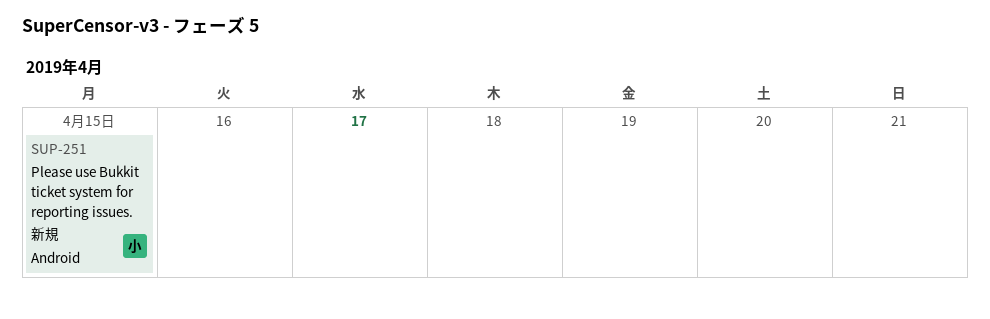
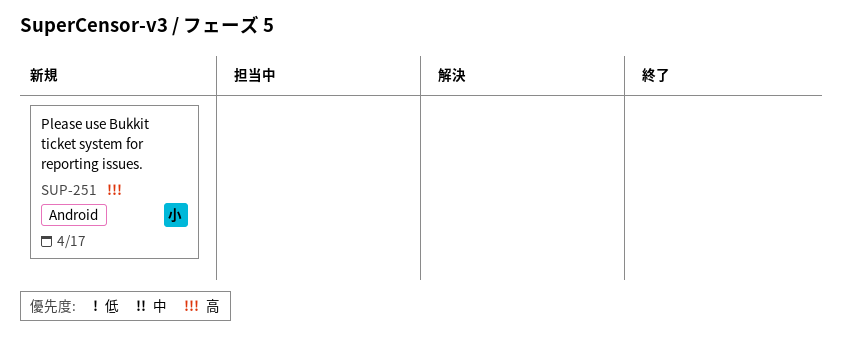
SUP-251, due: Apr 15 -> Apr 17

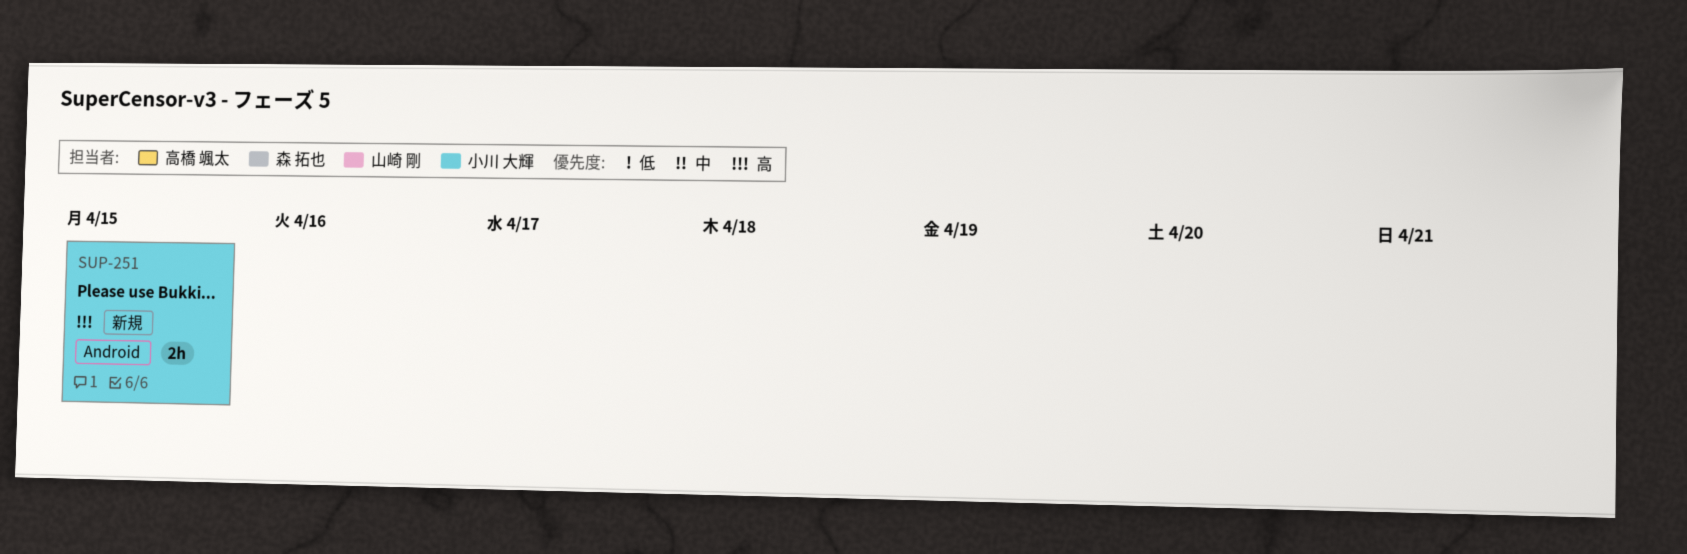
SUP-251, due: Apr 17 -> Apr 15

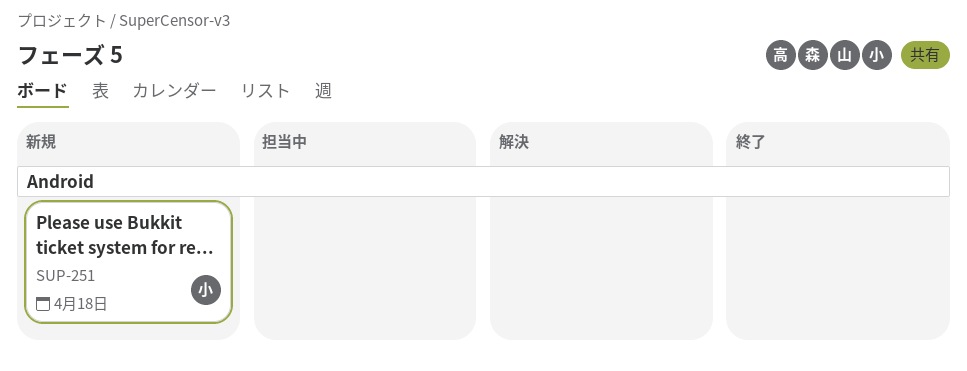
SUP-251, due: Apr 15 -> Apr 18

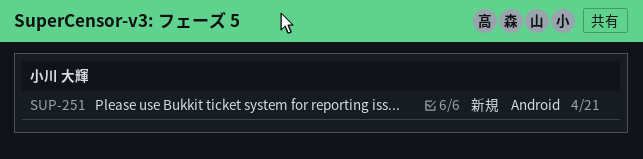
SUP-251, due: Apr 18 -> Apr 21

